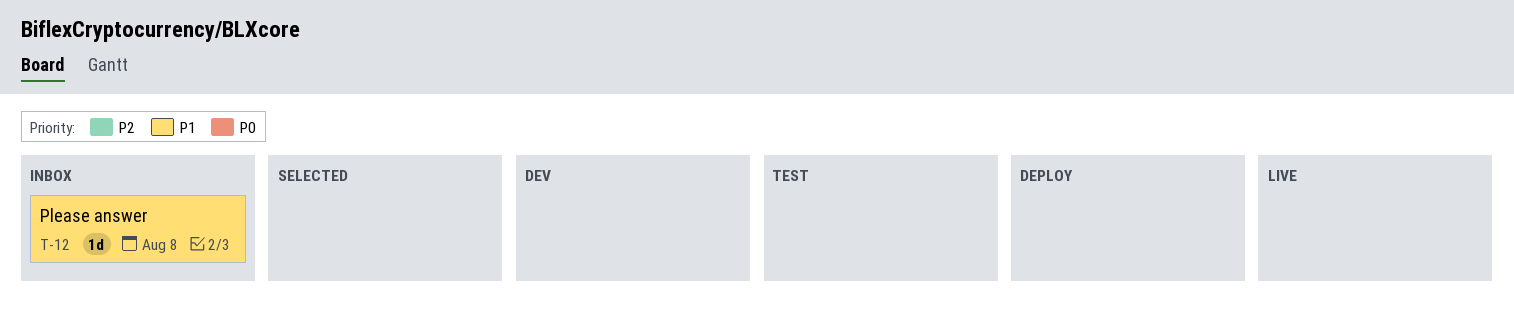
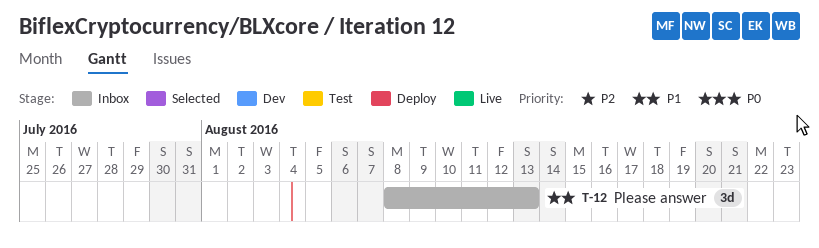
T-12, estimate: 1d -> 3d
T-12, due: Aug 8 -> Aug 13

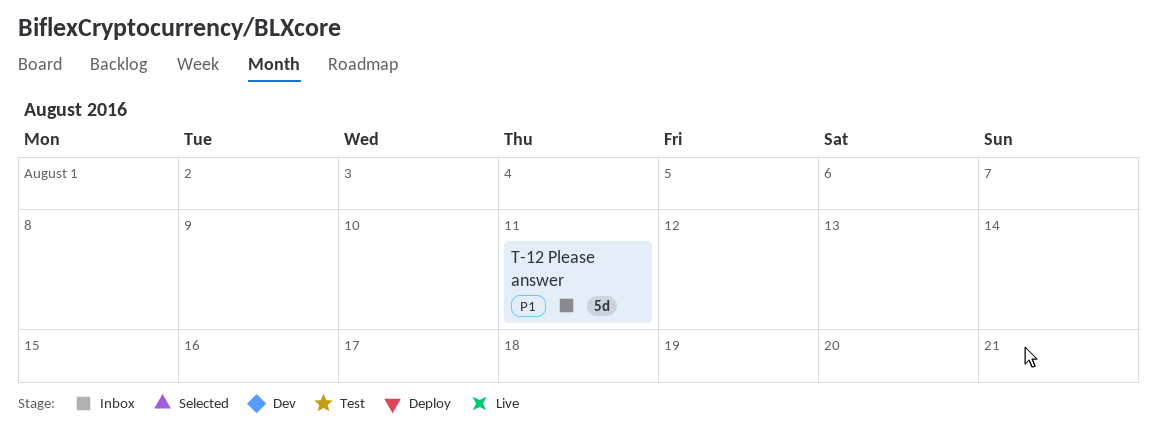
T-12, estimate: 3d -> 5d
T-12, due: Aug 13 -> Aug 11

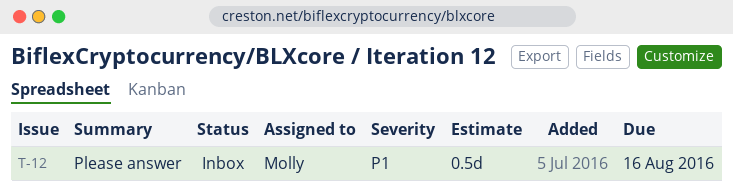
T-12, estimate: 5d -> 0.5d
T-12, due: Aug 11 -> Aug 16

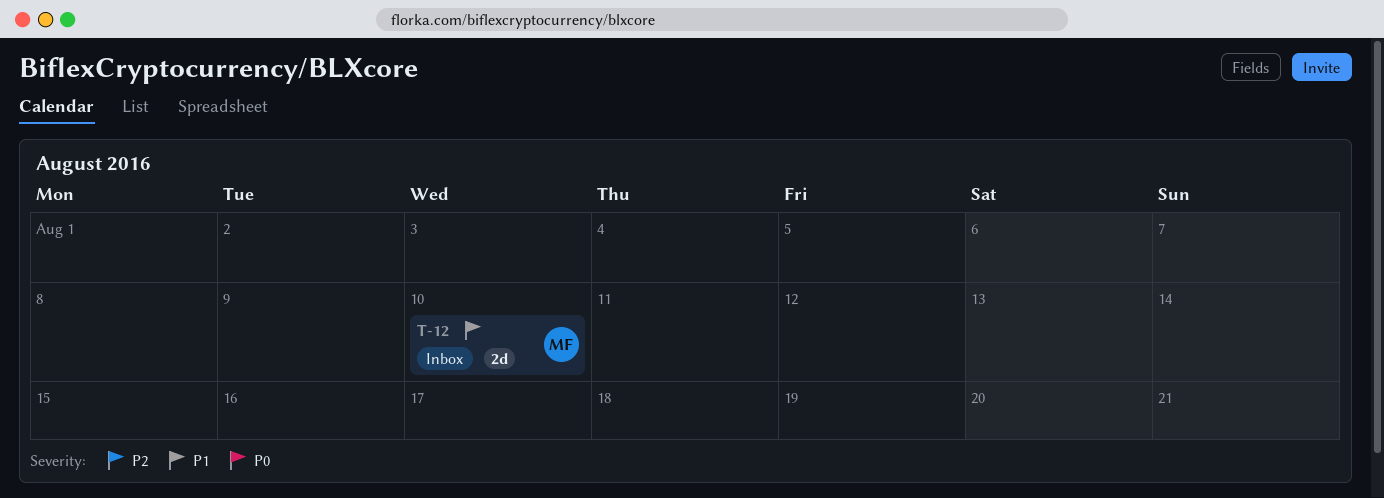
T-12, estimate: 0.5d -> 2d
T-12, due: Aug 16 -> Aug 10

